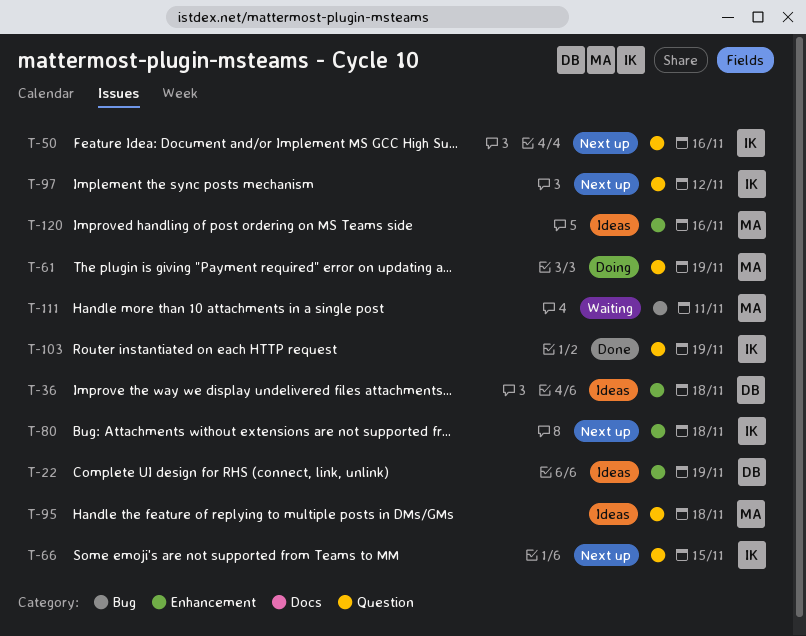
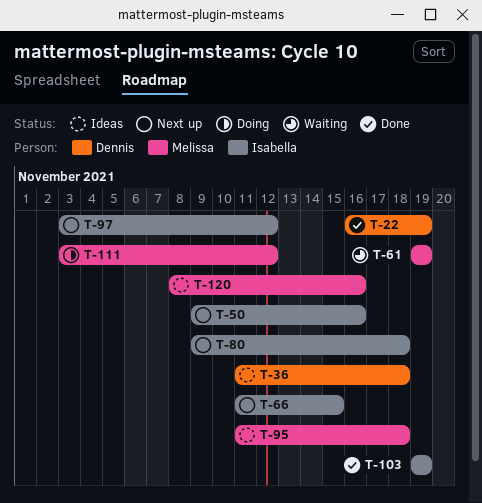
T-22, status: Ideas -> Done
T-61, status: Doing -> Waiting
T-111, status: Waiting -> Doing
T-111, due: Nov 11 -> Nov 12

